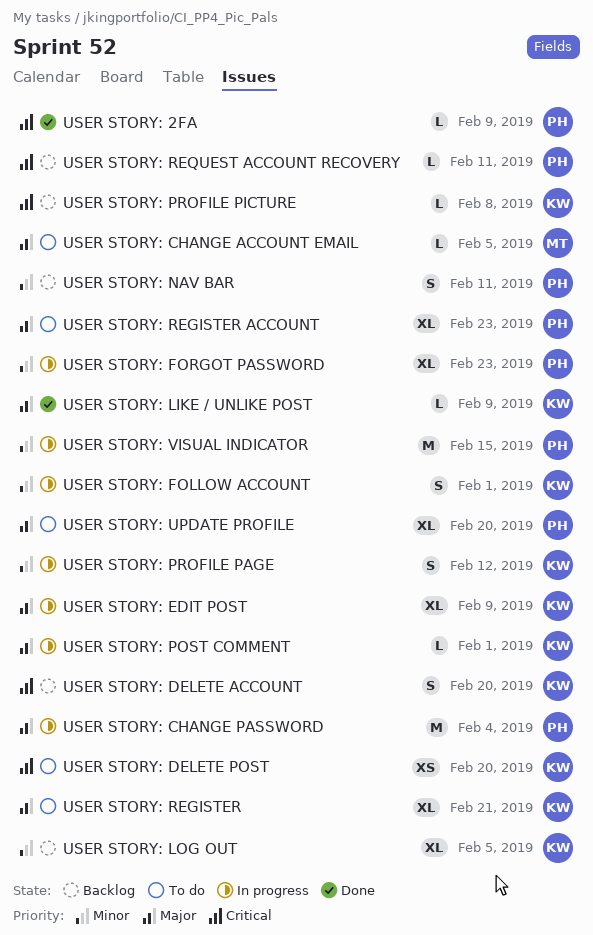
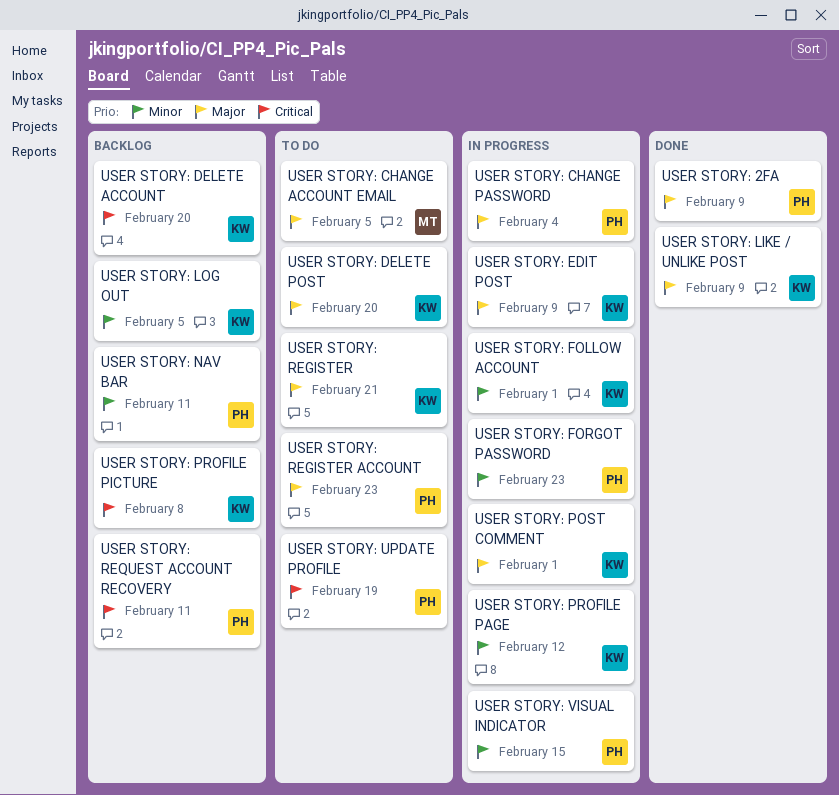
USER STORY: 2FA, priority: Critical -> Major
USER STORY: DELETE POST, priority: Critical -> Major
USER STORY: UPDATE PROFILE, priority: Major -> Critical
USER STORY: UPDATE PROFILE, due: Feb 20 -> Feb 19

